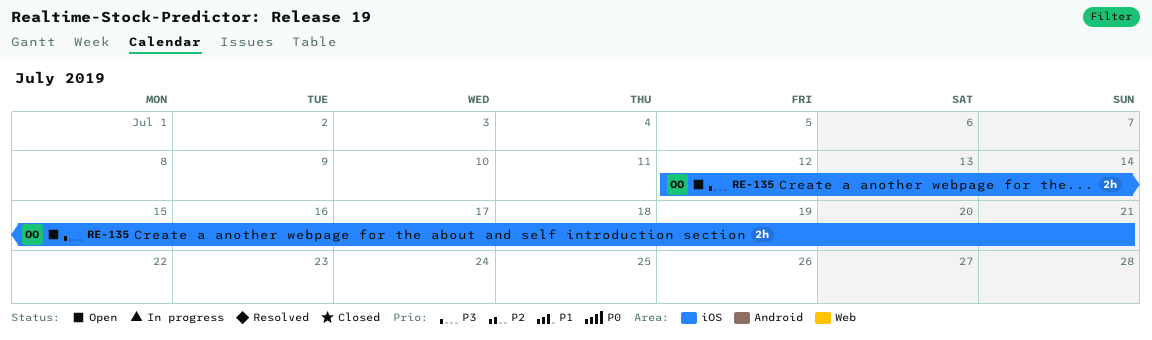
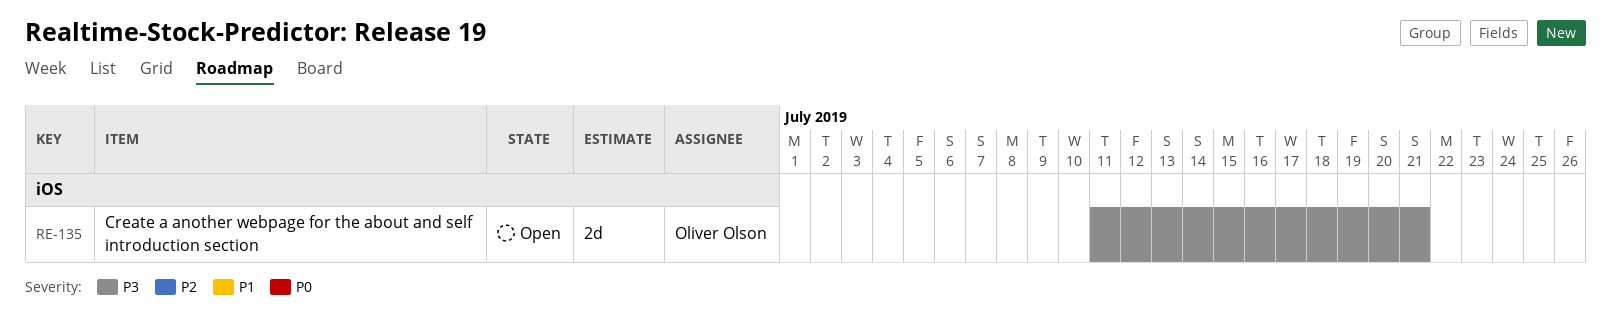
RE-135, estimate: 2h -> 2d
RE-135, start: Jul 12 -> Jul 11

